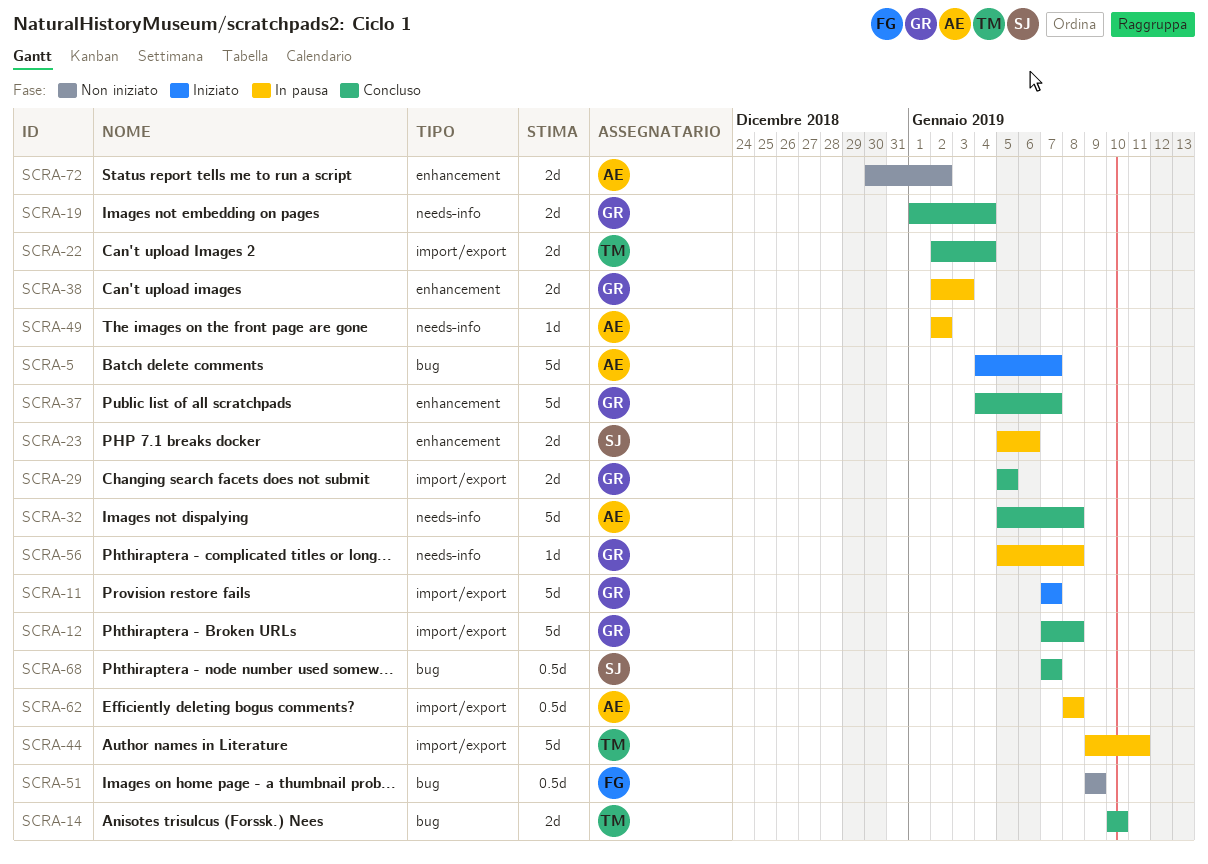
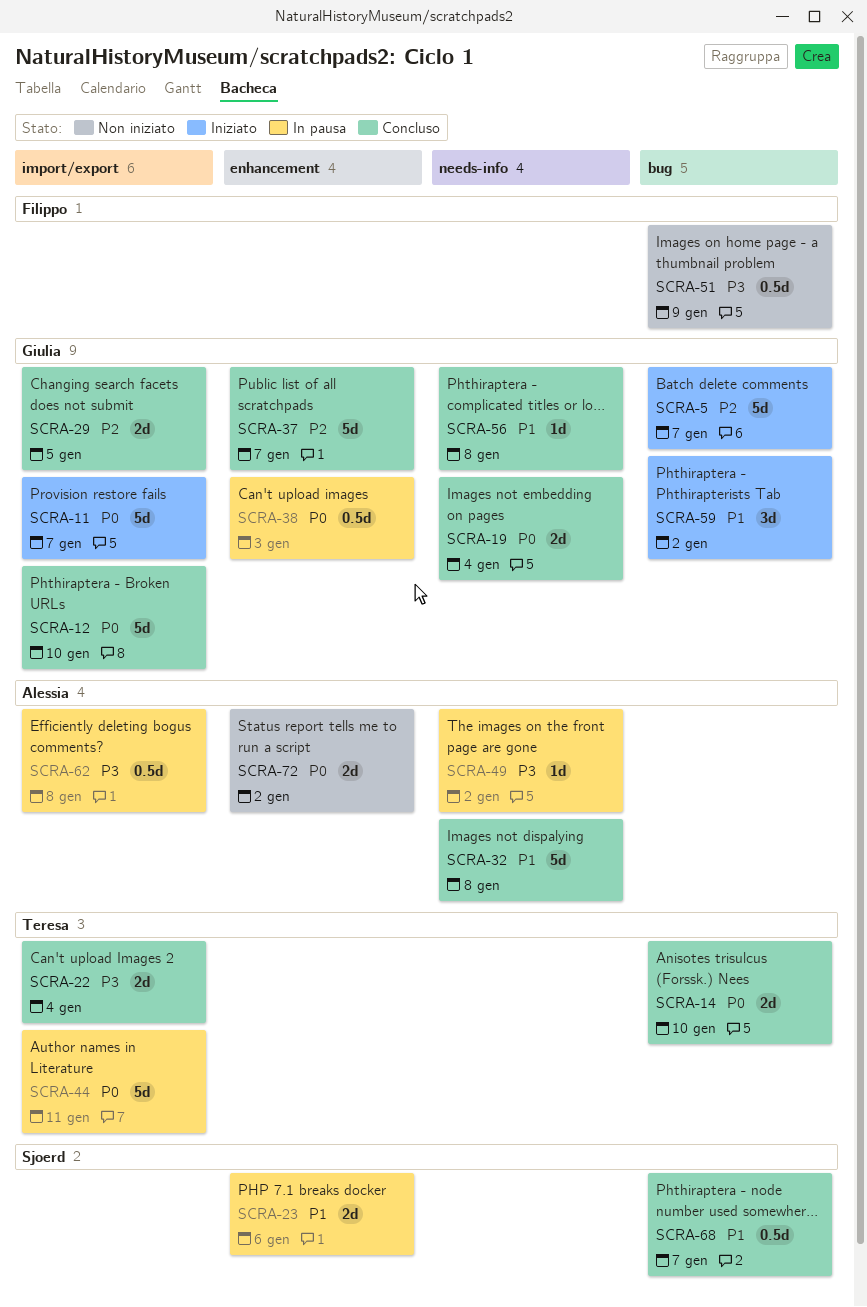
SCRA-5, owner: Alessia -> Giulia
SCRA-12, due: Jan 8 -> Jan 10
SCRA-38, estimate: 2d -> 0.5d
SCRA-56, status: In pausa -> Concluso
SCRA-59: none -> present

